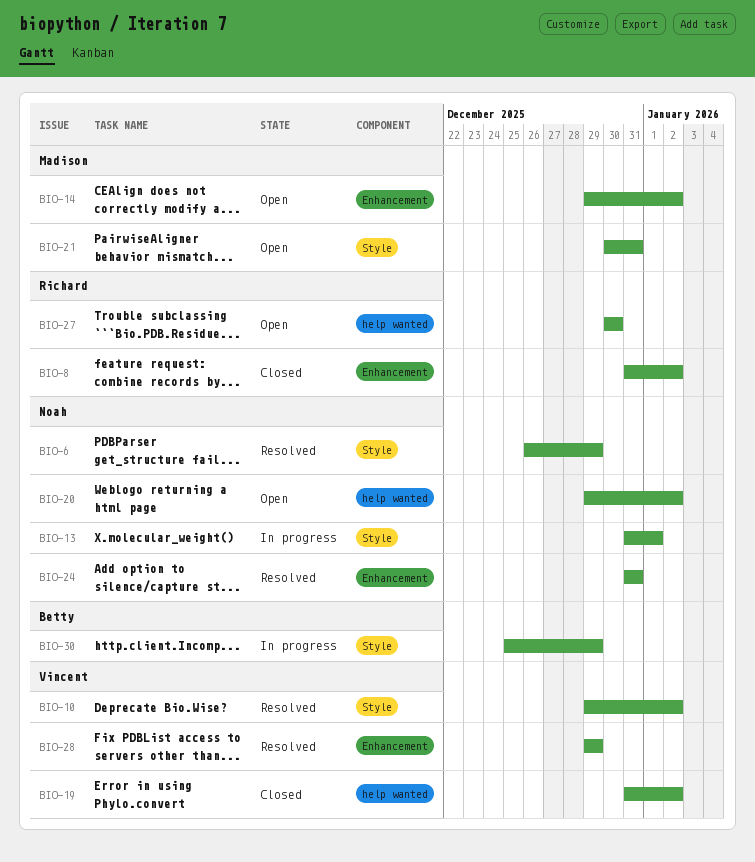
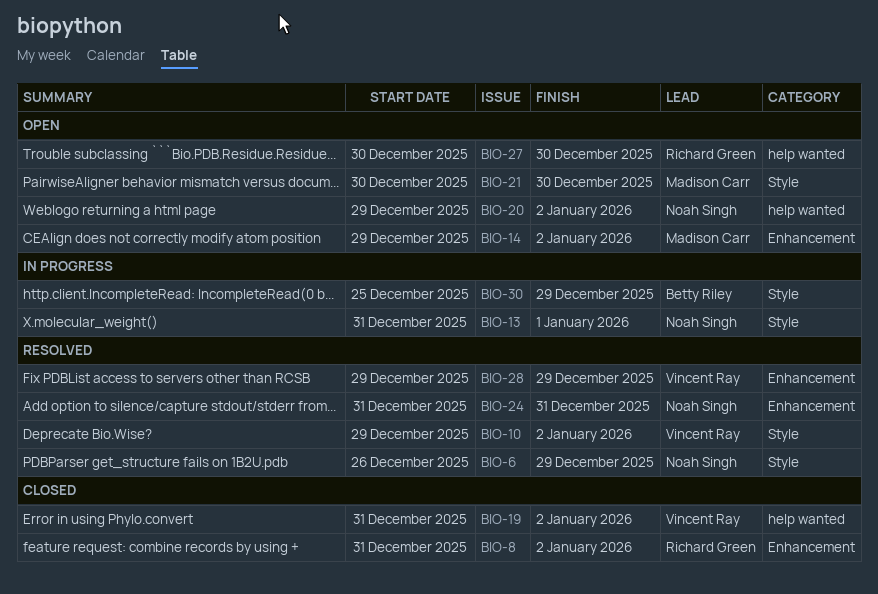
BIO-21, due: Dec 31 -> Dec 30

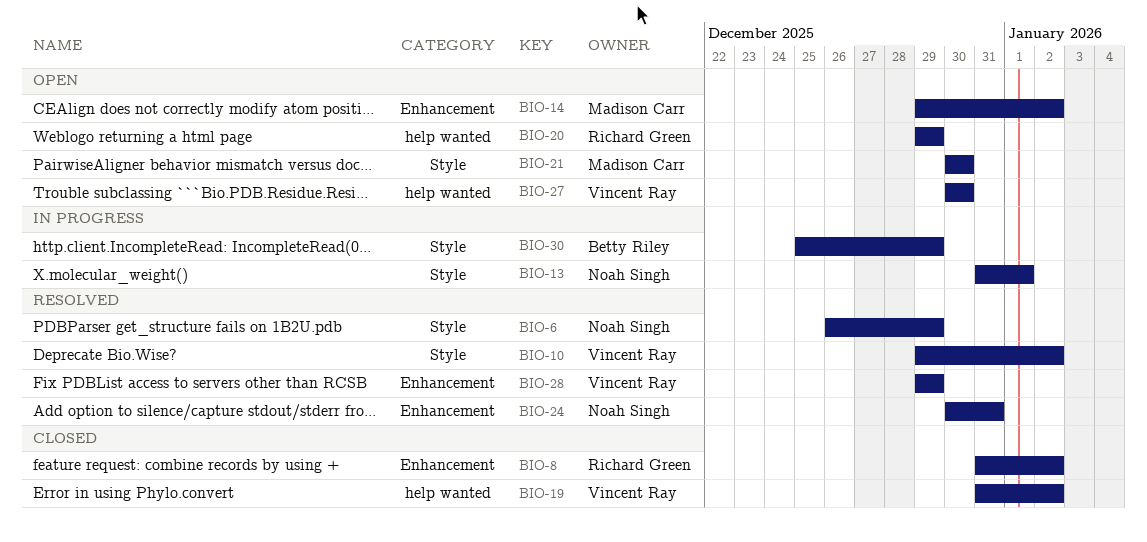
BIO-20, owner: Noah Singh -> Richard Green
BIO-20, due: Jan 2 -> Dec 29
BIO-24, start: Dec 31 -> Dec 30
BIO-27, owner: Richard Green -> Vincent Ray

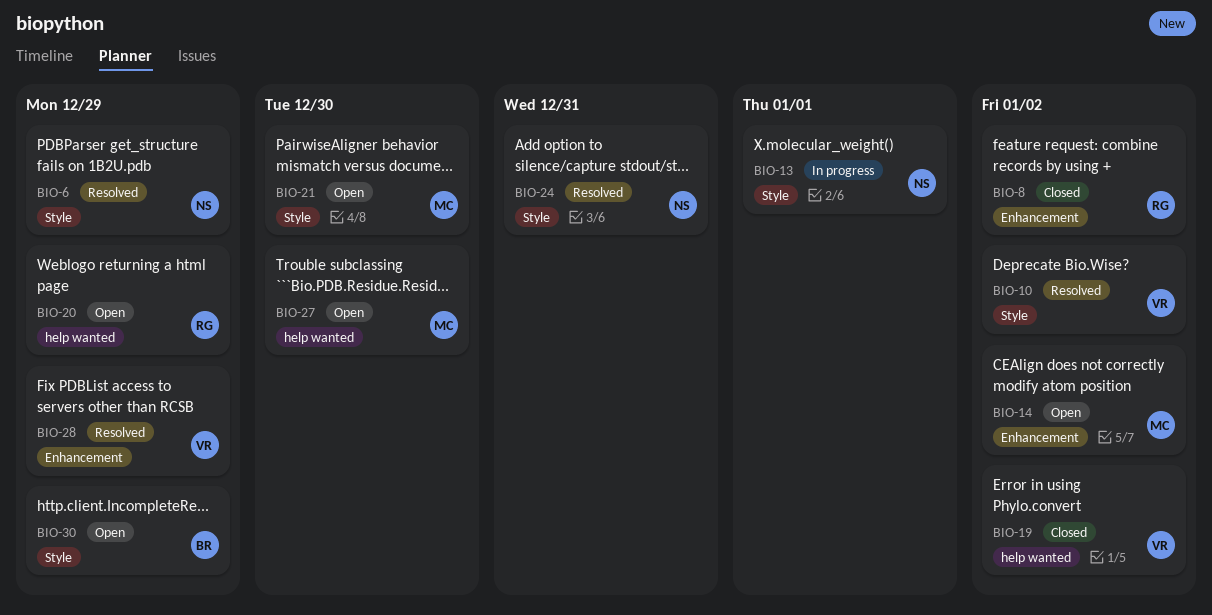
BIO-24, label: Enhancement -> Style
BIO-27, owner: Vincent Ray -> Madison Carr
BIO-30, status: In progress -> Open

